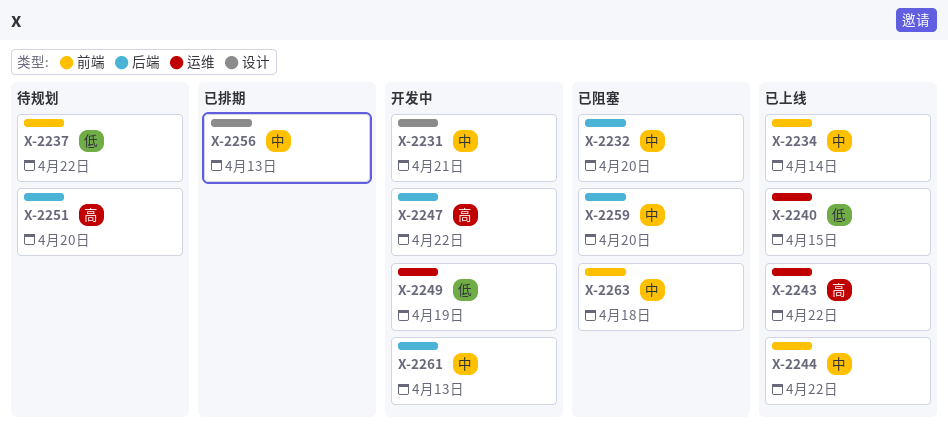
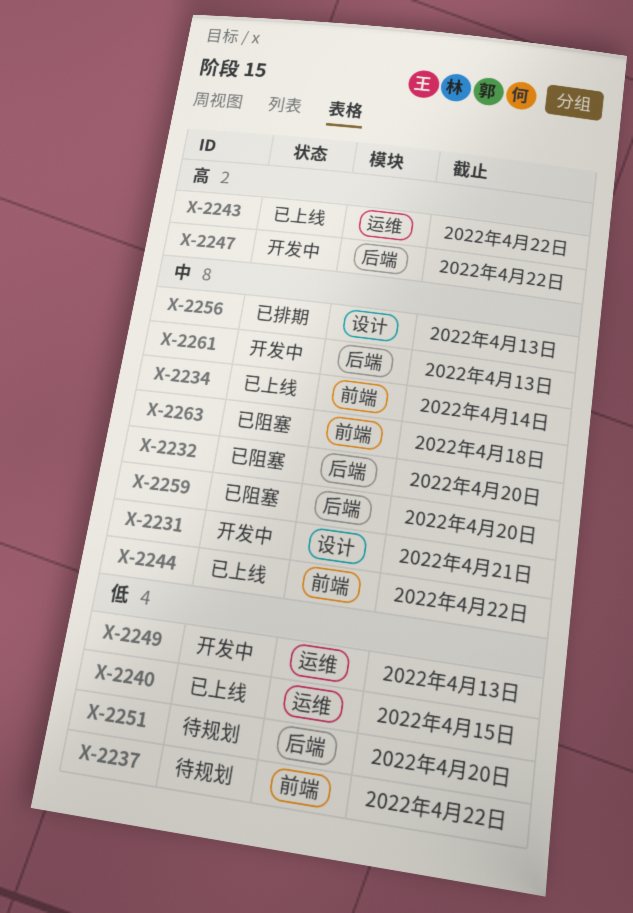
X-2249, due: Apr 19 -> Apr 13
X-2251, priority: 高 -> 低

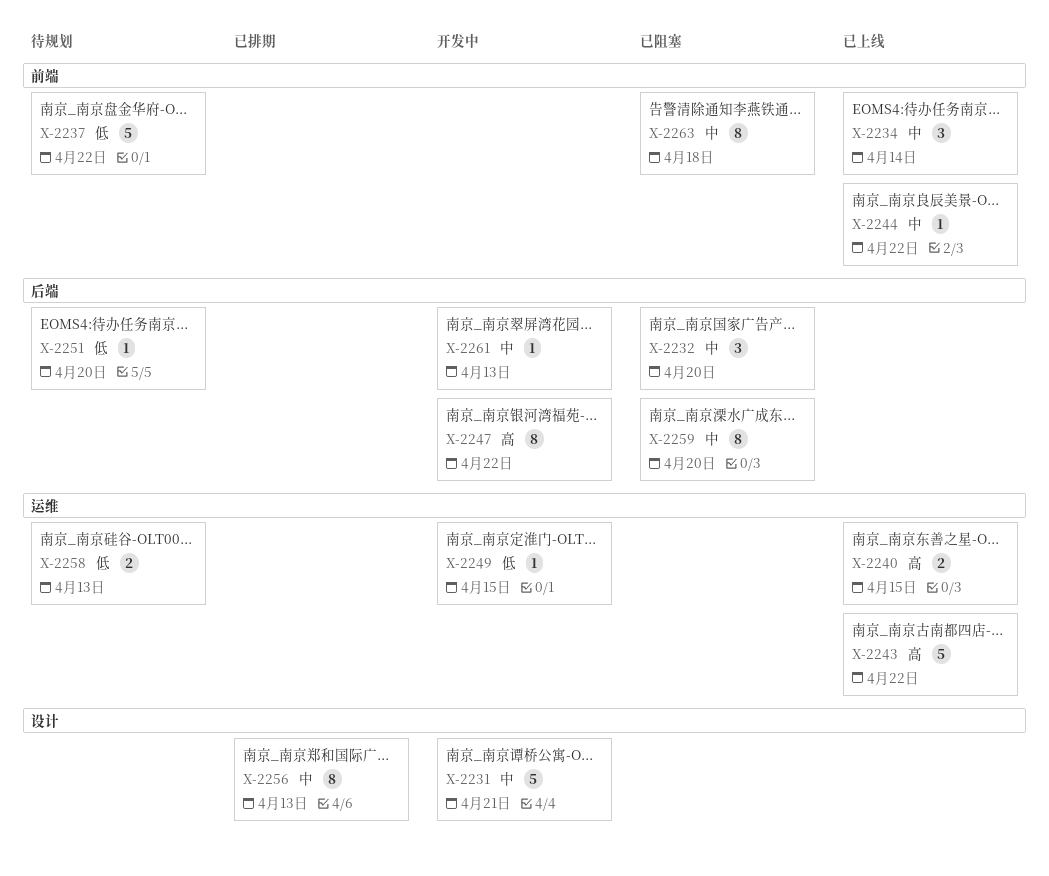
X-2240, priority: 低 -> 高
X-2249, due: Apr 13 -> Apr 15
X-2258: none -> present

